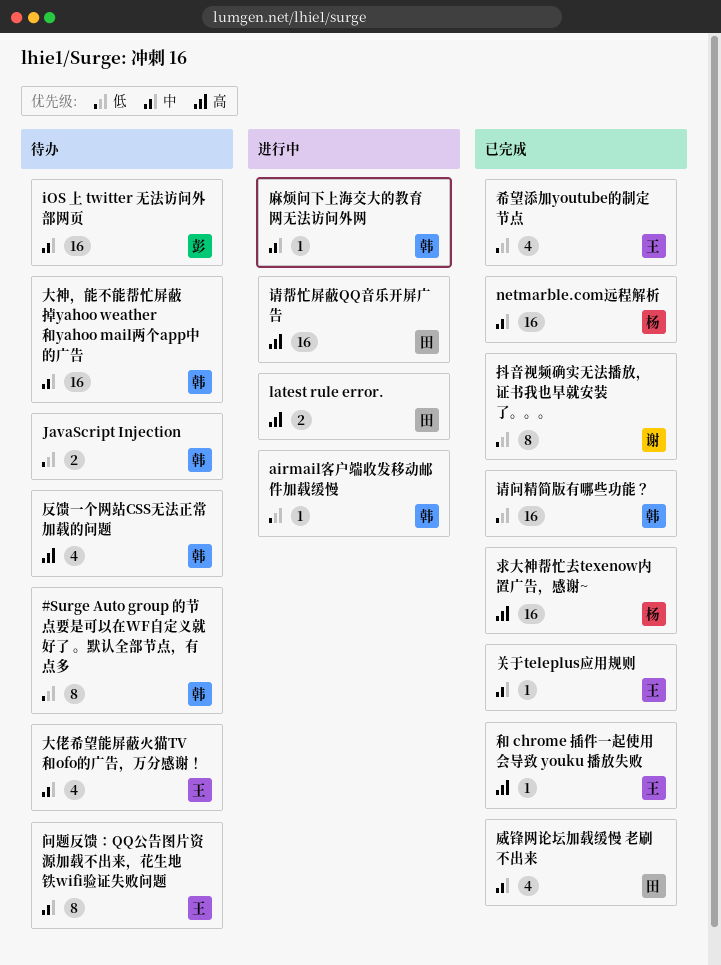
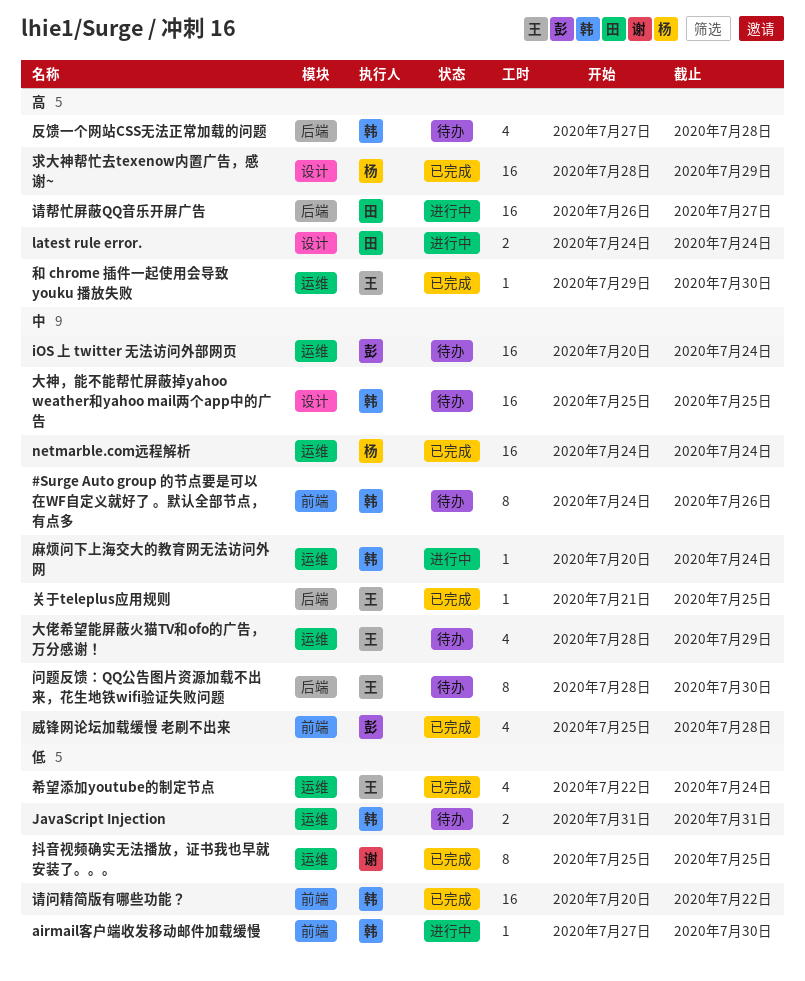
#Surge Auto group 的节点要是可以在WF自定义就好了 。默认全部节点，有点多, priority: 低 -> 中
威锋网论坛加载缓慢 老刷不出来, owner: 田 -> 彭

